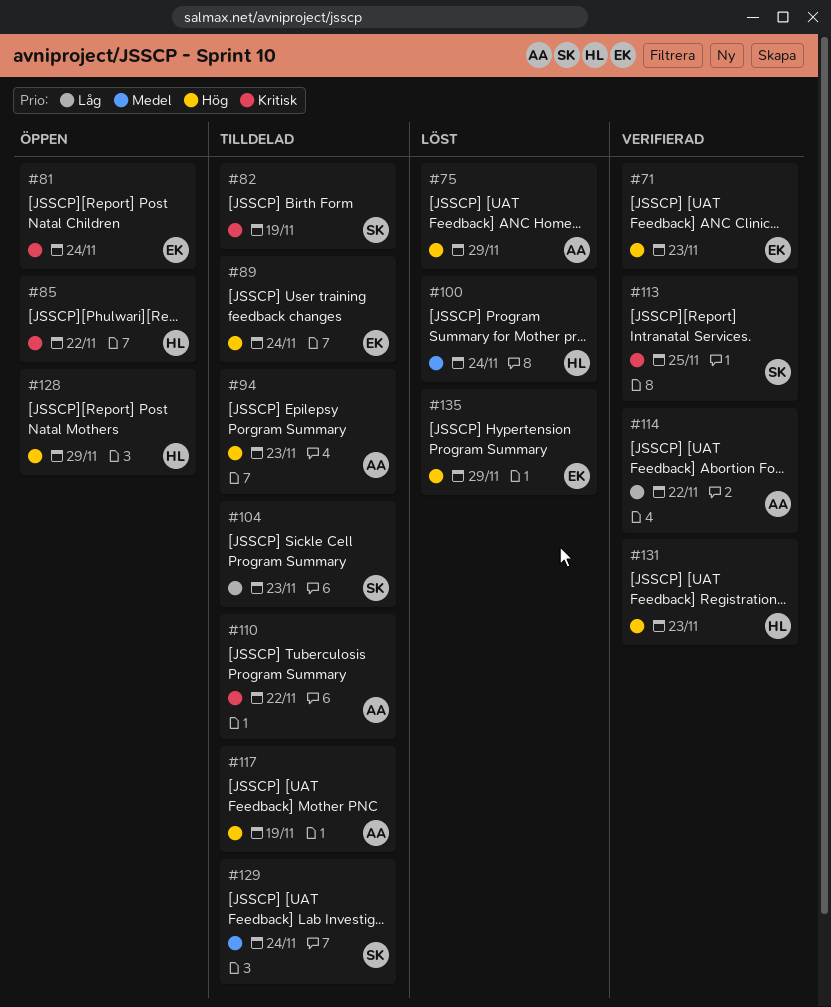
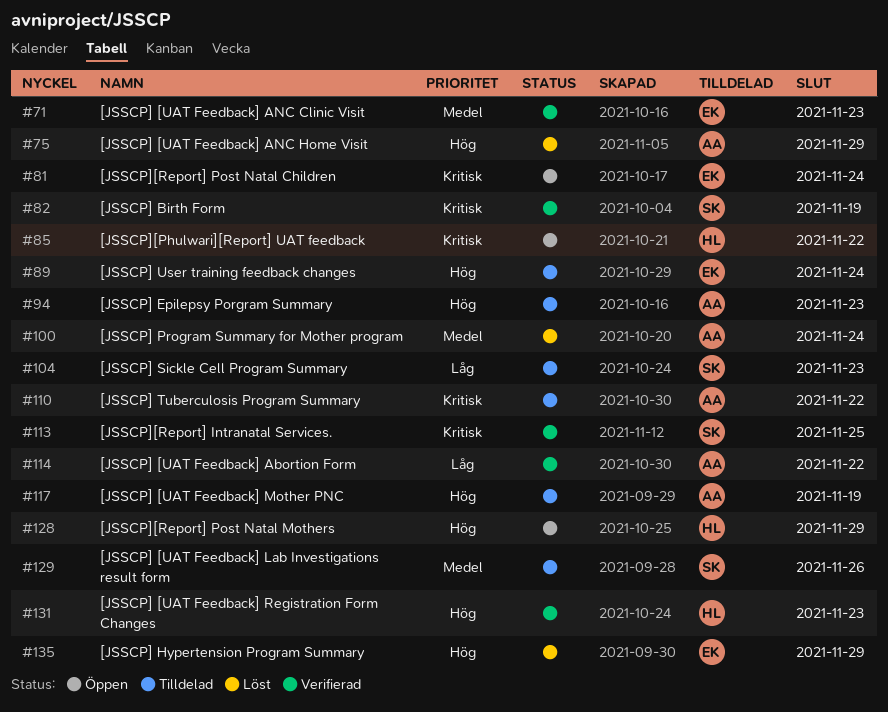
#71, priority: Hög -> Medel
#82, status: Tilldelad -> Verifierad
#100, owner: HL -> AA
#129, due: Nov 24 -> Nov 26

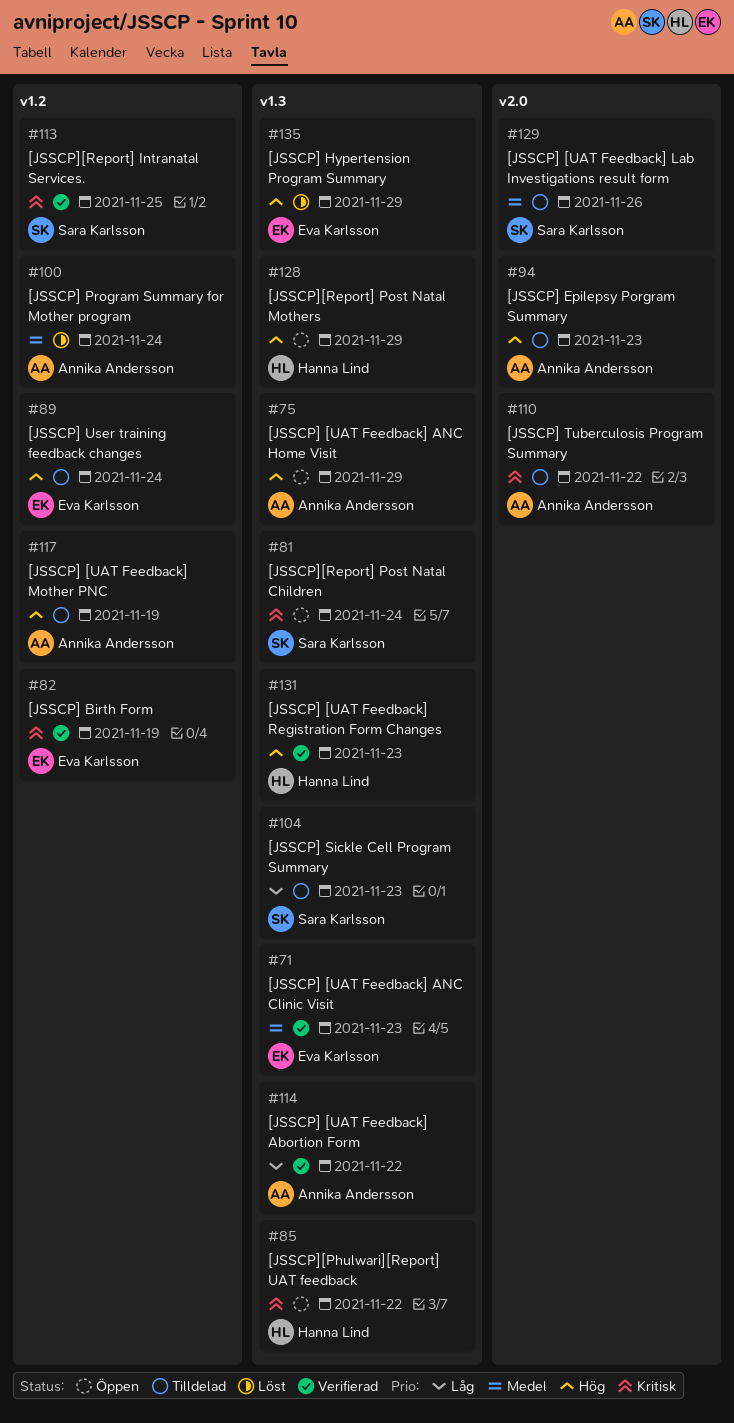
#75, status: Löst -> Öppen
#81, owner: Eva Karlsson -> Sara Karlsson
#82, owner: Sara Karlsson -> Eva Karlsson

